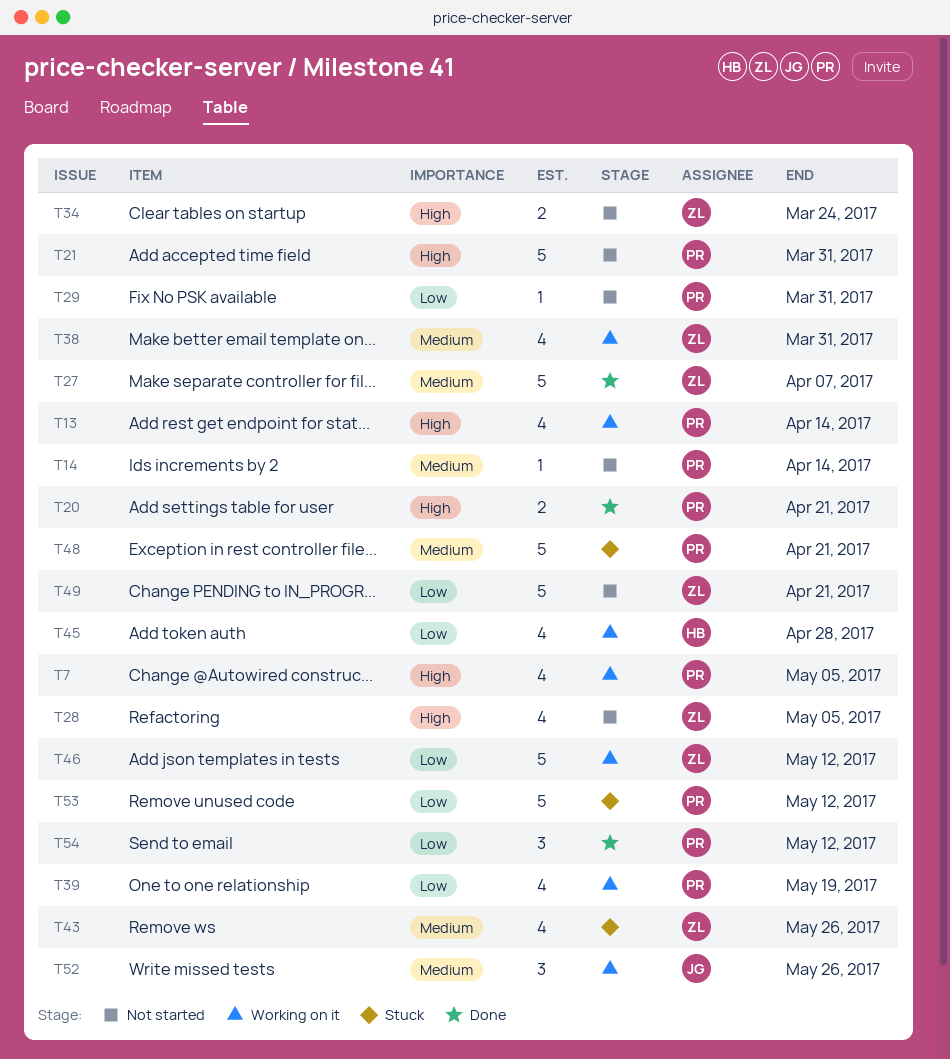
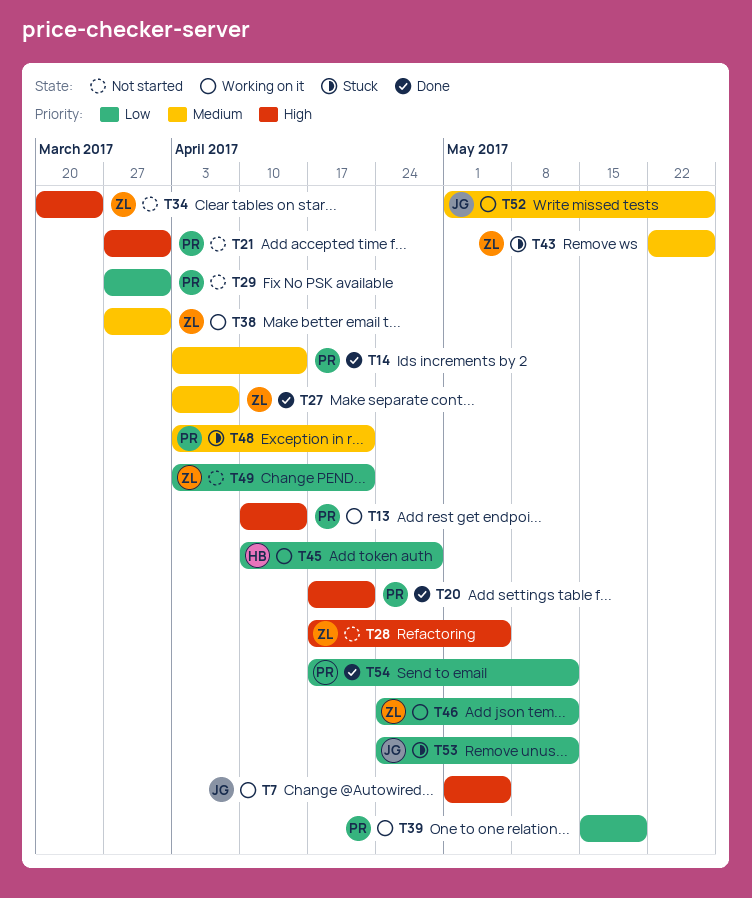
T7, owner: PR -> JG
T14, status: Not started -> Done
T53, owner: PR -> JG

